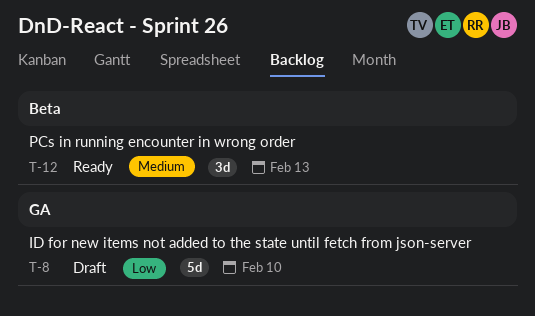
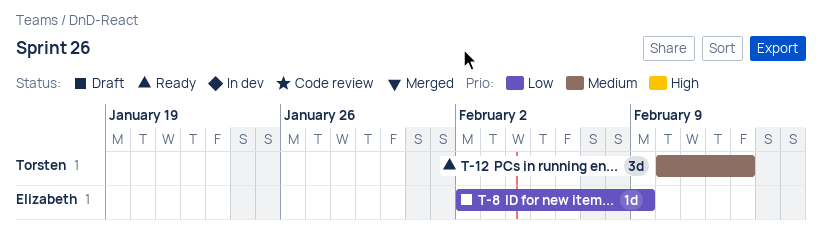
T-8, estimate: 5d -> 1d
T-8, due: Feb 10 -> Feb 9

